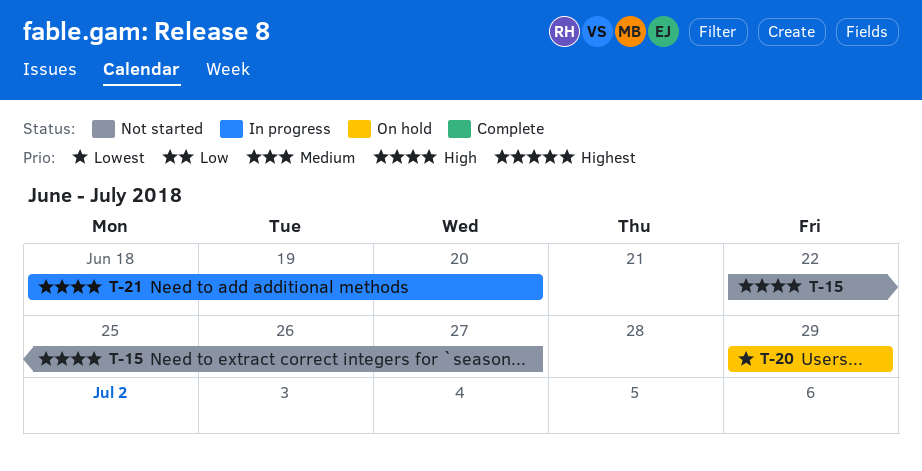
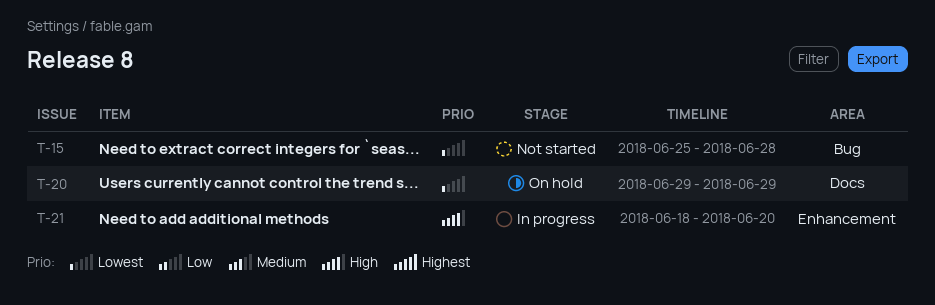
T-15, priority: High -> Lowest
T-15, start: Jun 22 -> Jun 25
T-15, due: Jun 27 -> Jun 28

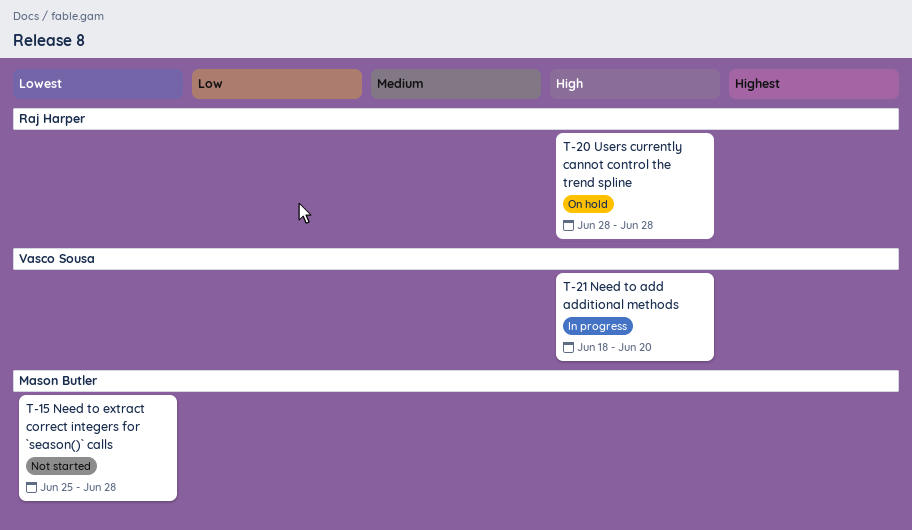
T-20, priority: Lowest -> High
T-20, start: Jun 29 -> Jun 28
T-20, due: Jun 29 -> Jun 28

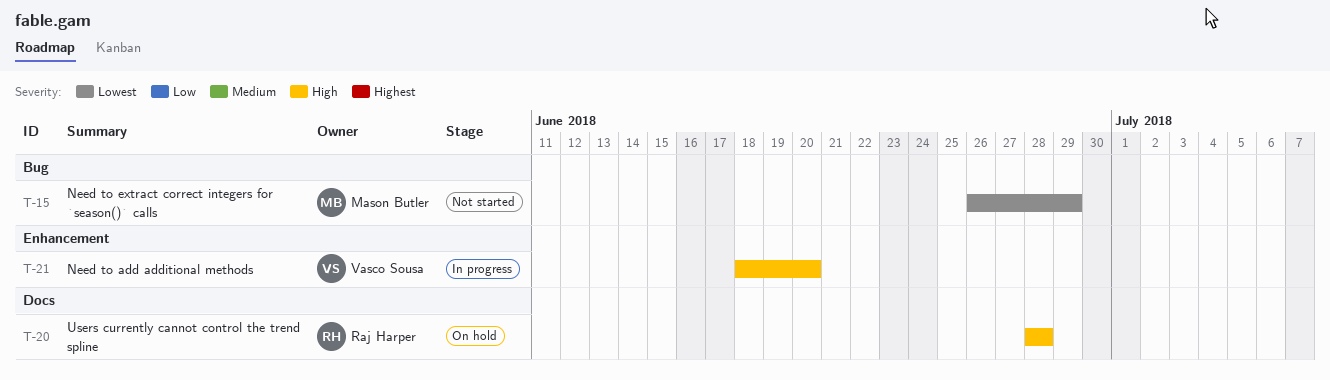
T-15, start: Jun 25 -> Jun 26
T-15, due: Jun 28 -> Jun 29

